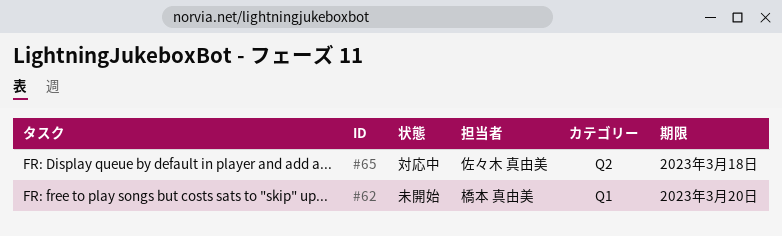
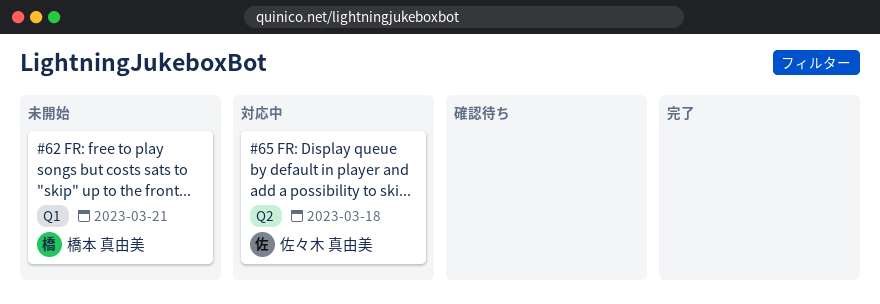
#62, due: Mar 20 -> Mar 21

